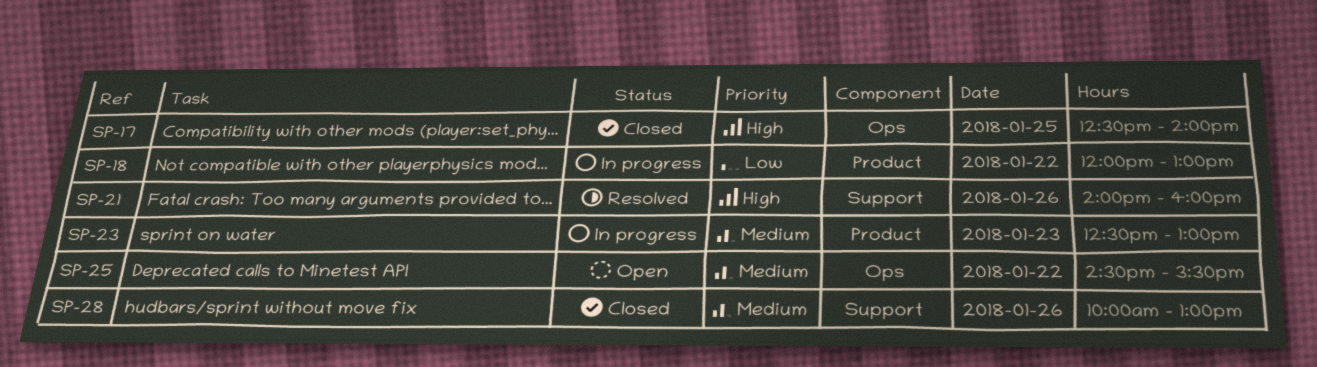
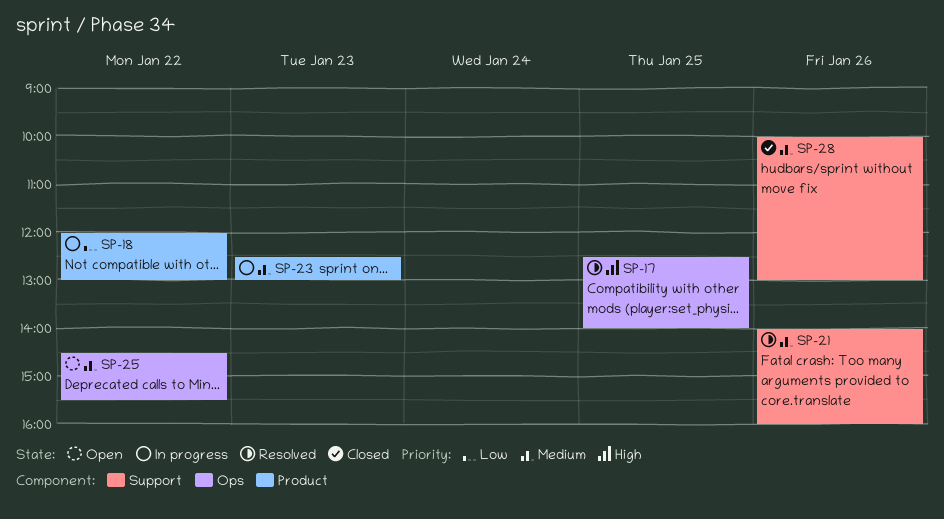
SP-17, status: Closed -> Resolved
SP-21, priority: High -> Medium

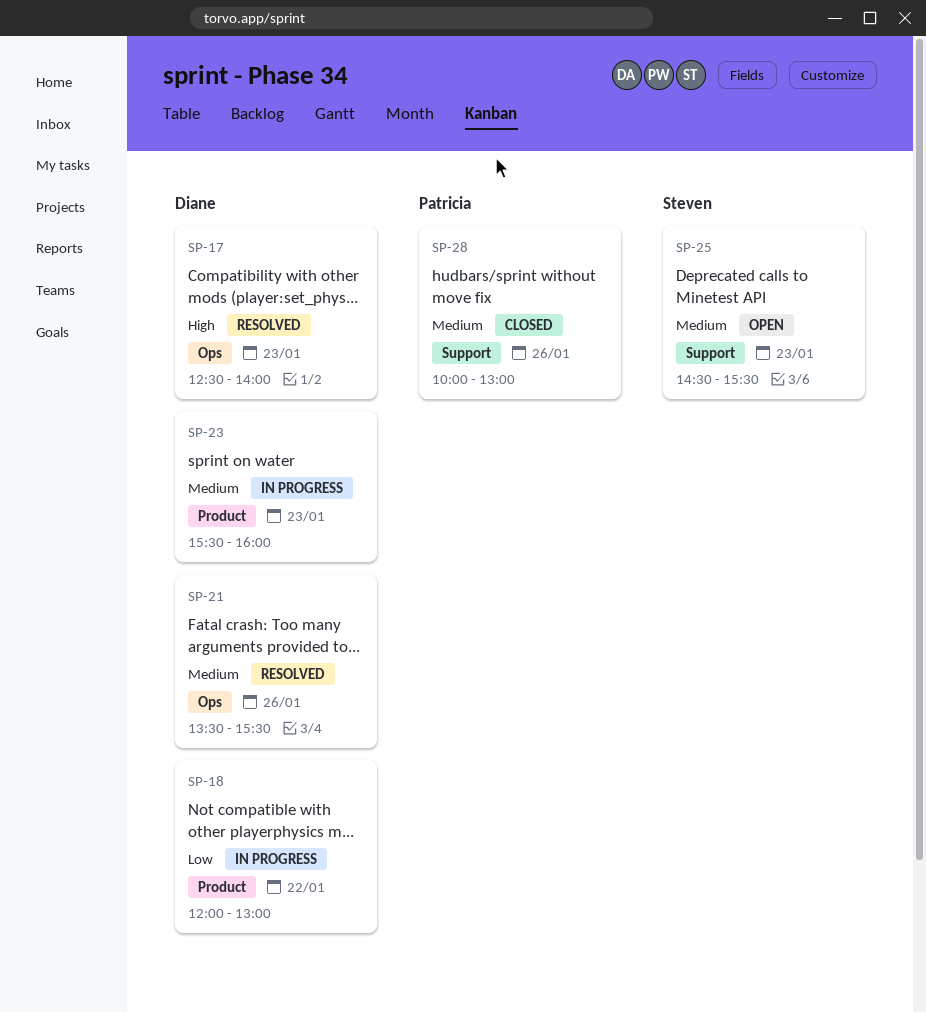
SP-17, day: Jan 25 -> Jan 23
SP-21, label: Support -> Ops
SP-21, begins: 14:00 -> 13:30
SP-21, ends: 16:00 -> 15:30
SP-23, begins: 12:30 -> 15:30
SP-23, ends: 13:00 -> 16:00
SP-25, label: Ops -> Support
SP-25, day: Jan 22 -> Jan 23

